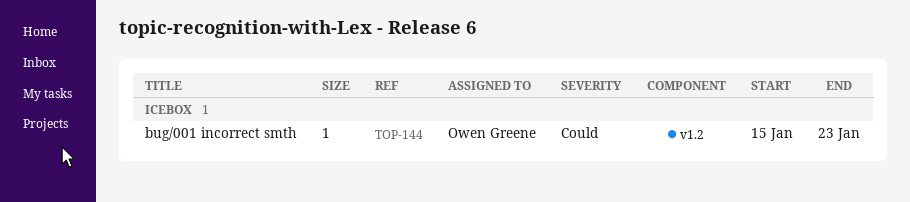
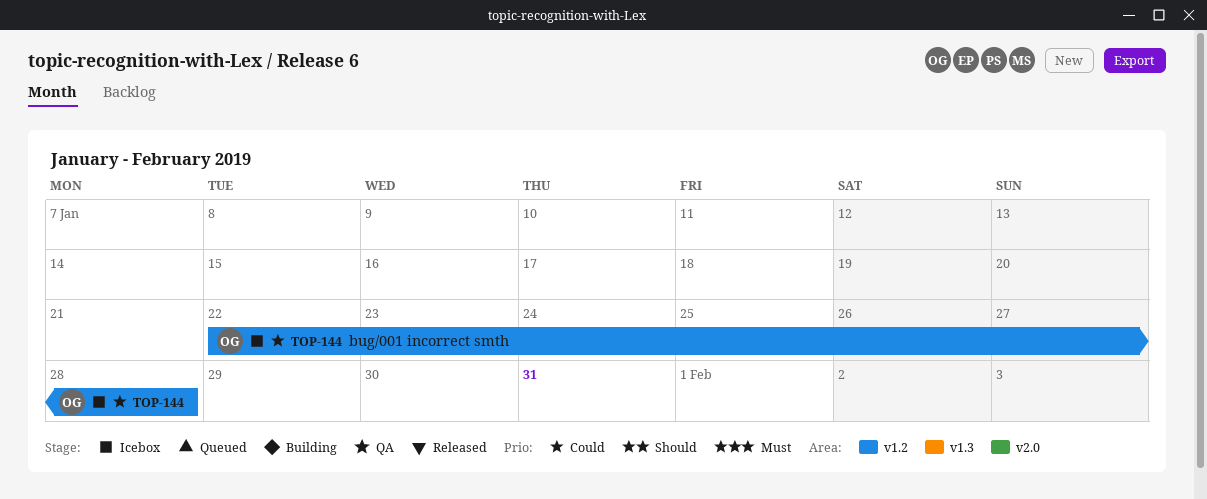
TOP-144, start: Jan 15 -> Jan 22
TOP-144, due: Jan 23 -> Jan 28

